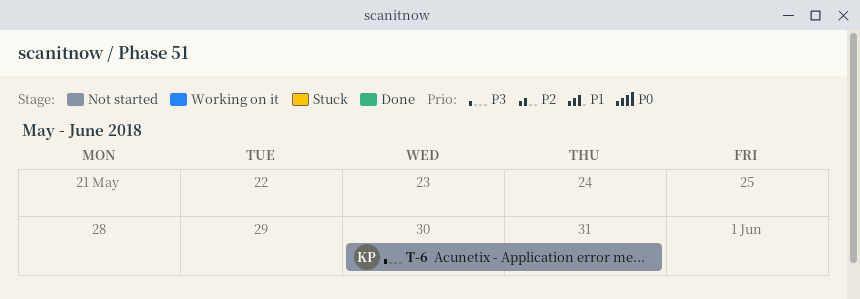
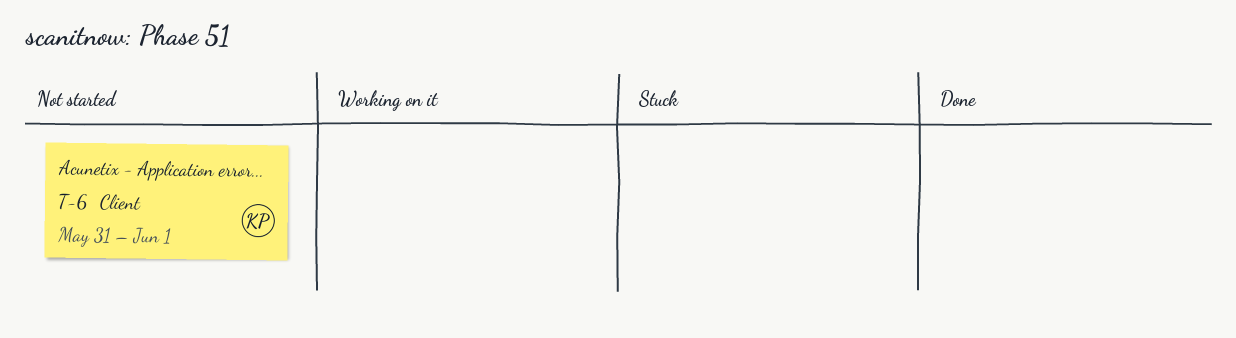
T-6, start: May 30 -> May 31
T-6, due: May 31 -> Jun 1

